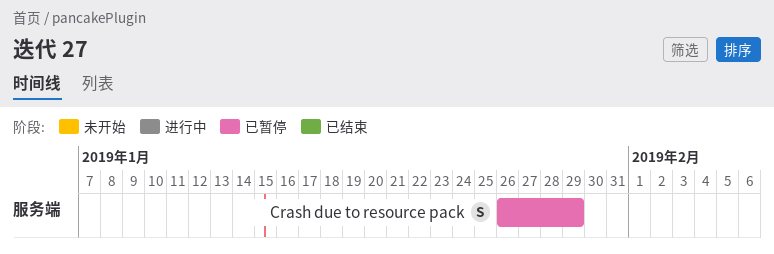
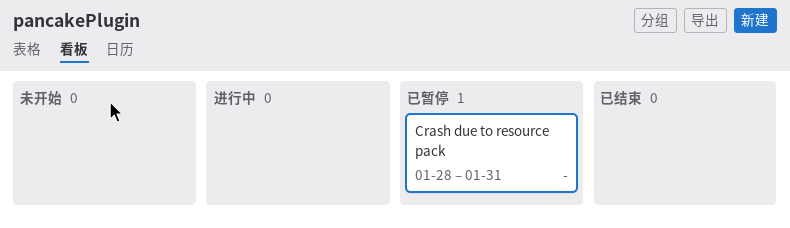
Crash due to resource pack, start: Jan 26 -> Jan 28
Crash due to resource pack, due: Jan 29 -> Jan 31

